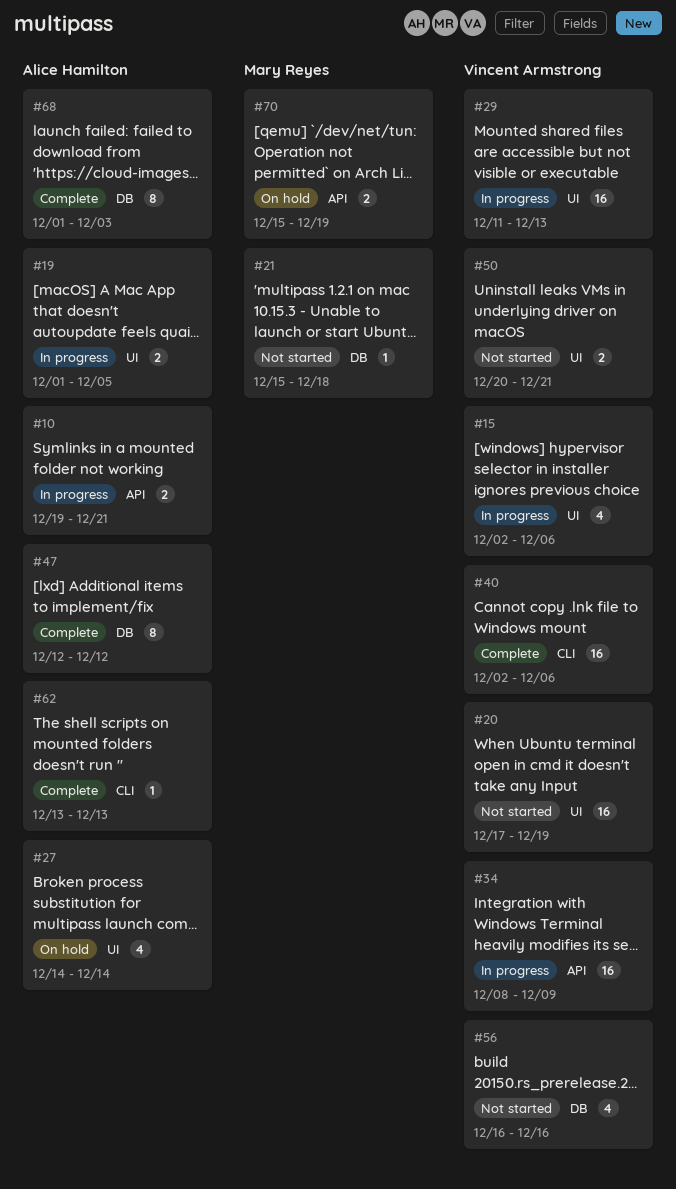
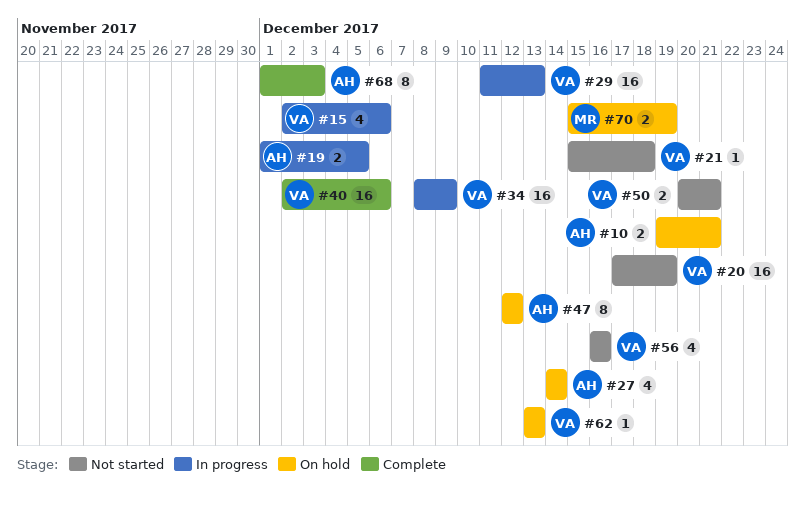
#10, status: In progress -> On hold
#21, owner: Mary Reyes -> Vincent Armstrong
#47, status: Complete -> On hold
#62, status: Complete -> On hold
#62, owner: Alice Hamilton -> Vincent Armstrong

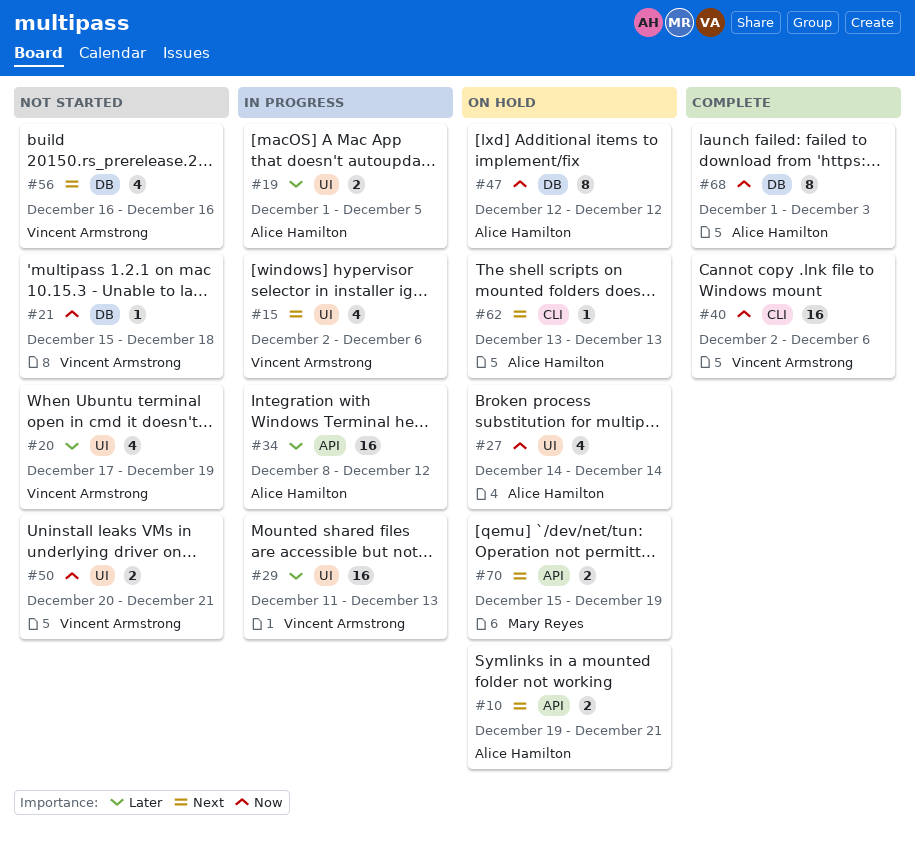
#20, estimate: 16 -> 4
#34, owner: Vincent Armstrong -> Alice Hamilton
#34, due: Dec 9 -> Dec 12
#62, owner: Vincent Armstrong -> Alice Hamilton

